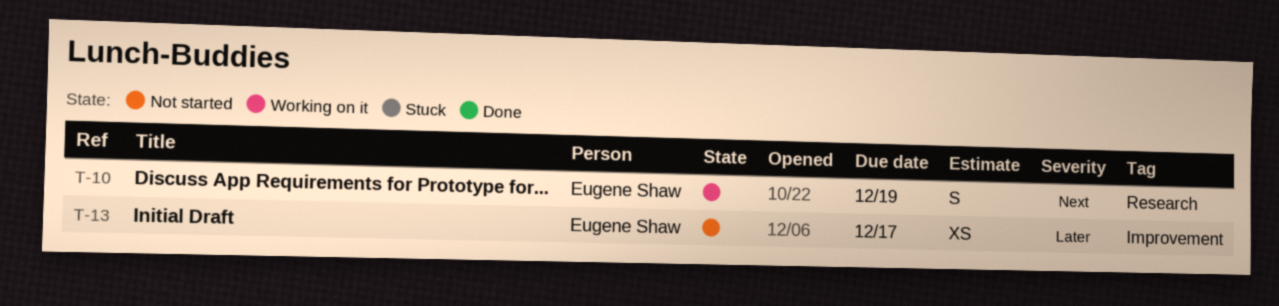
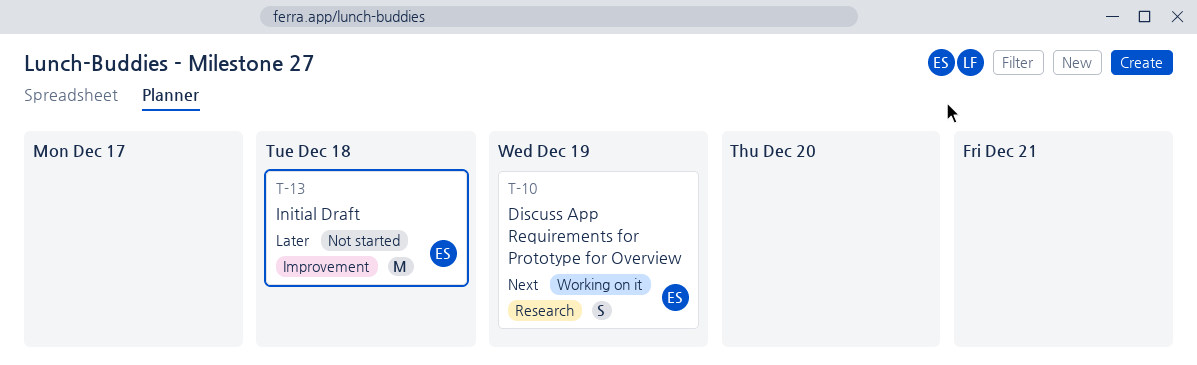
T-13, estimate: XS -> M
T-13, due: Dec 17 -> Dec 18

